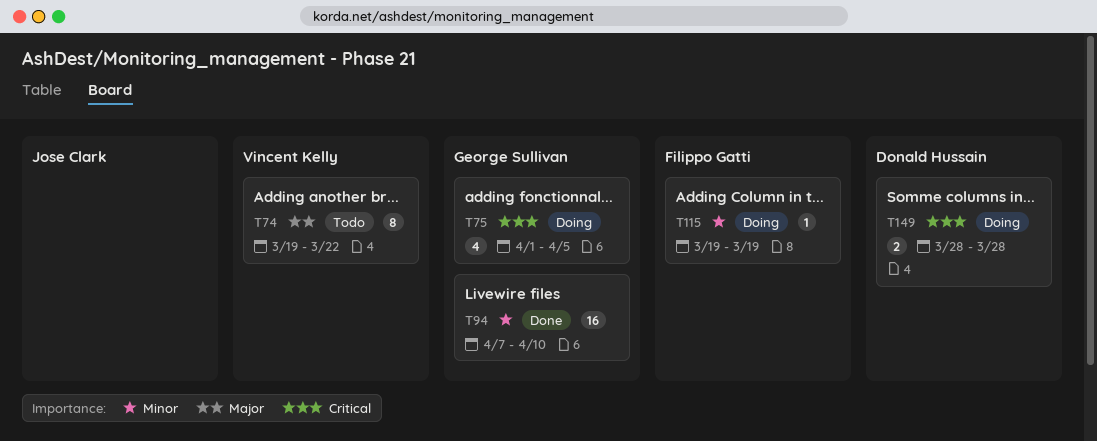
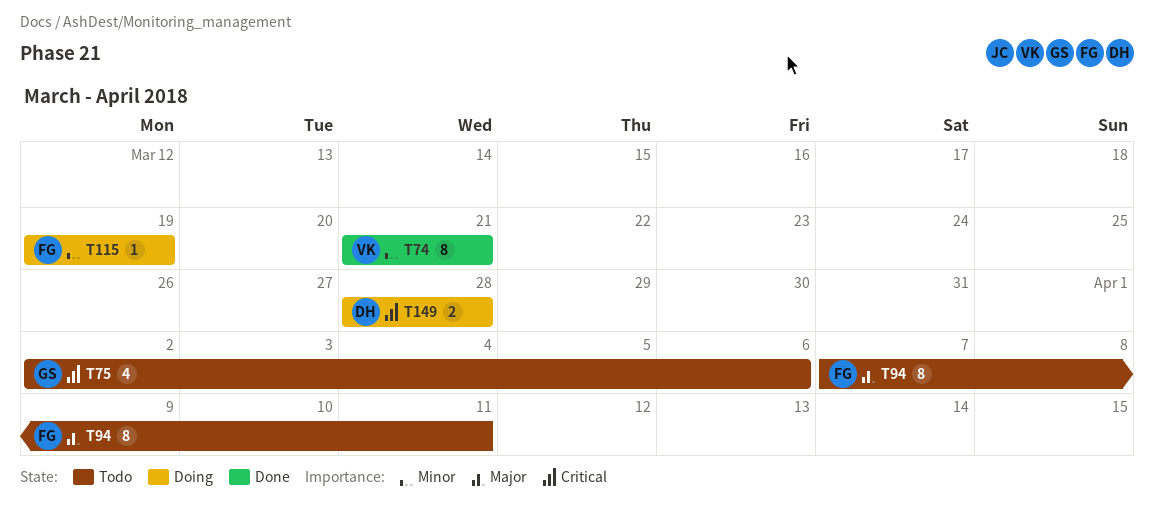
T74, status: Todo -> Done
T74, priority: Major -> Minor
T74, start: Mar 19 -> Mar 21
T74, due: Mar 22 -> Mar 21
T75, status: Doing -> Todo
T75, start: Apr 1 -> Apr 2
T75, due: Apr 5 -> Apr 6
T94, status: Done -> Todo
T94, owner: George Sullivan -> Filippo Gatti
T94, priority: Minor -> Major
T94, estimate: 16 -> 8
T94, due: Apr 10 -> Apr 11

